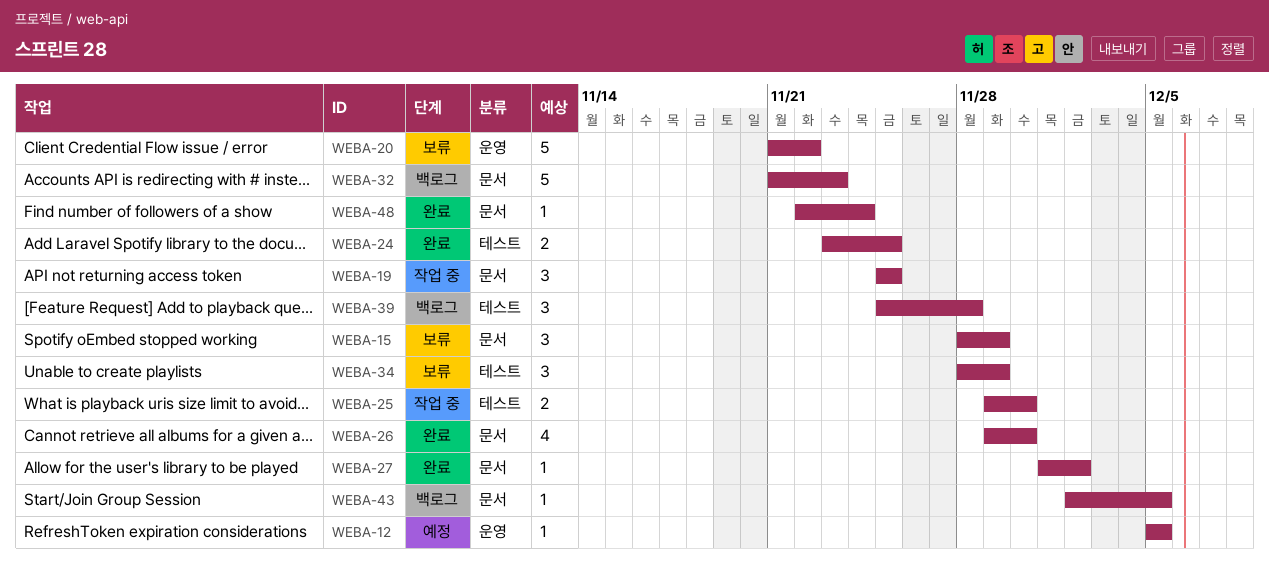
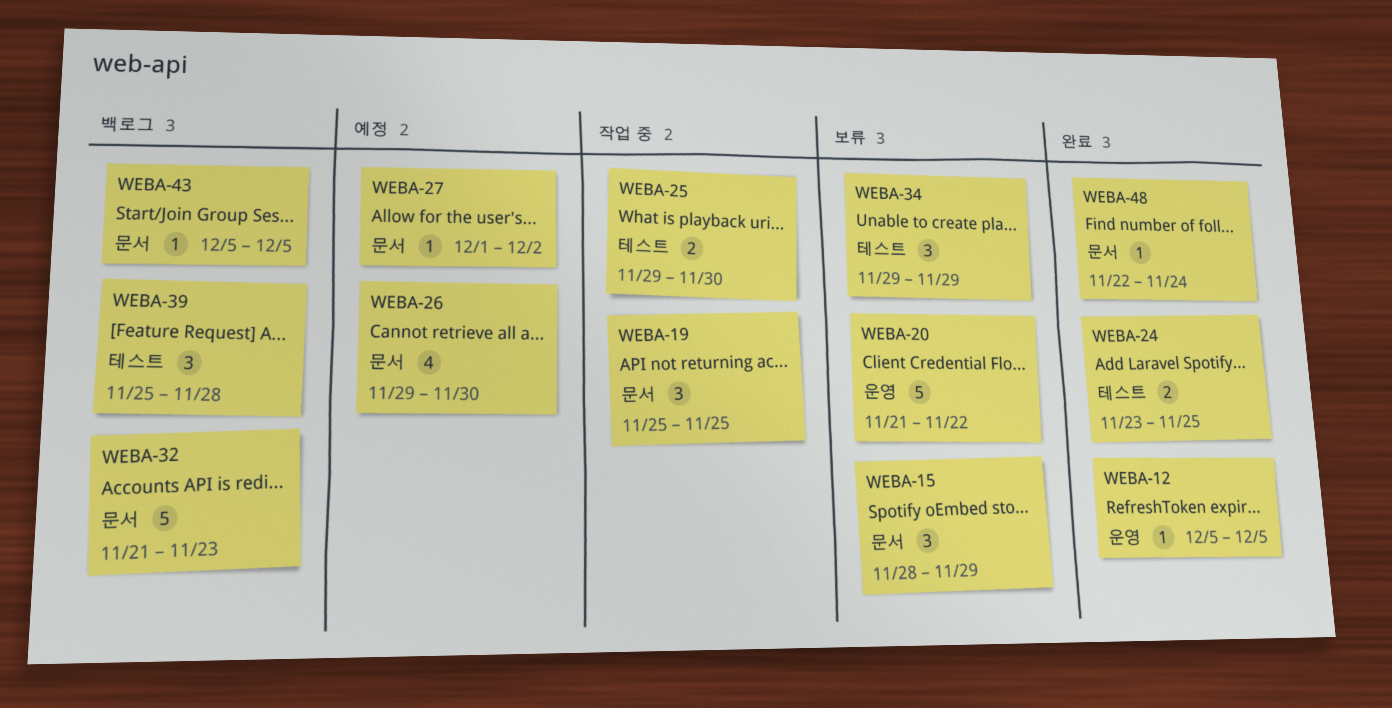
WEBA-12, status: 예정 -> 완료
WEBA-26, status: 완료 -> 예정
WEBA-27, status: 완료 -> 예정
WEBA-34, start: Nov 28 -> Nov 29
WEBA-43, start: Dec 2 -> Dec 5

